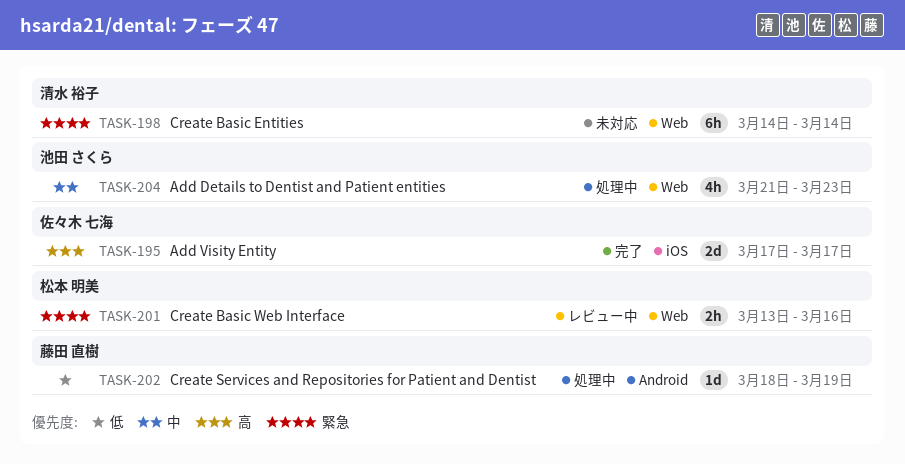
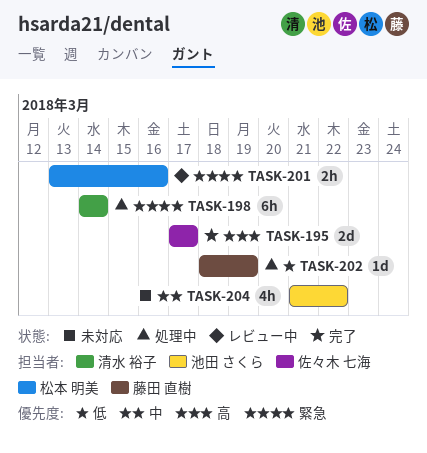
TASK-198, status: 未対応 -> 処理中
TASK-204, status: 処理中 -> 未対応
TASK-204, due: Mar 23 -> Mar 22

